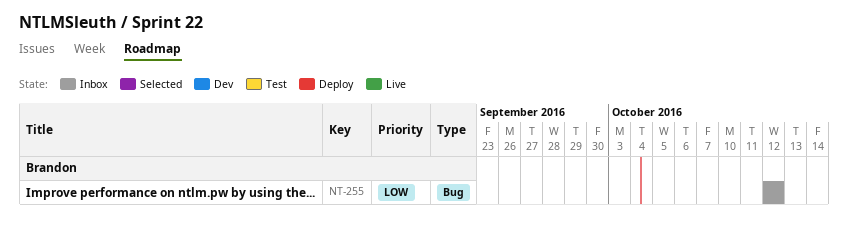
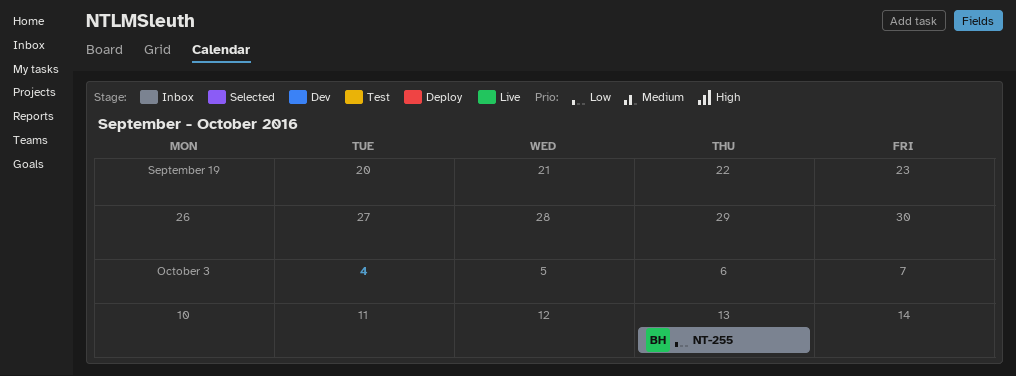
NT-255, start: Oct 12 -> Oct 13
NT-255, due: Oct 12 -> Oct 13

